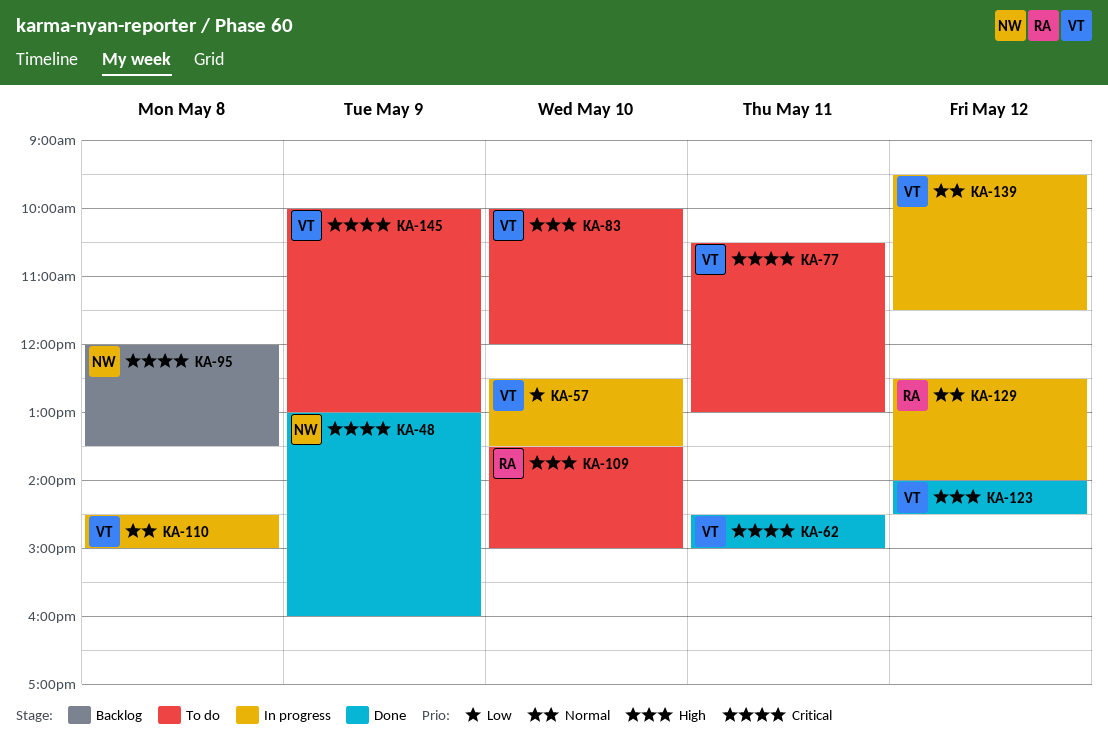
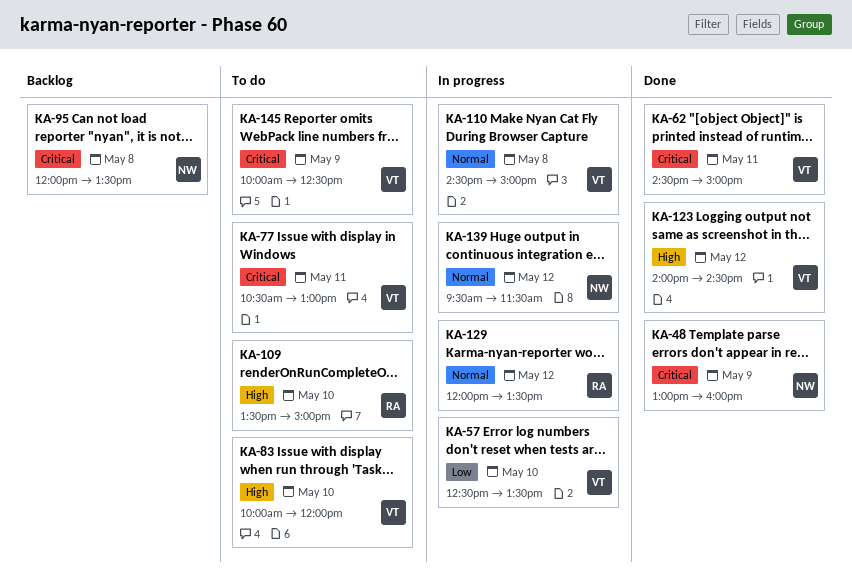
KA-129, begins: 12:30 -> 12:00
KA-129, ends: 14:00 -> 13:30
KA-139, owner: VT -> NW
KA-145, ends: 13:00 -> 12:30

